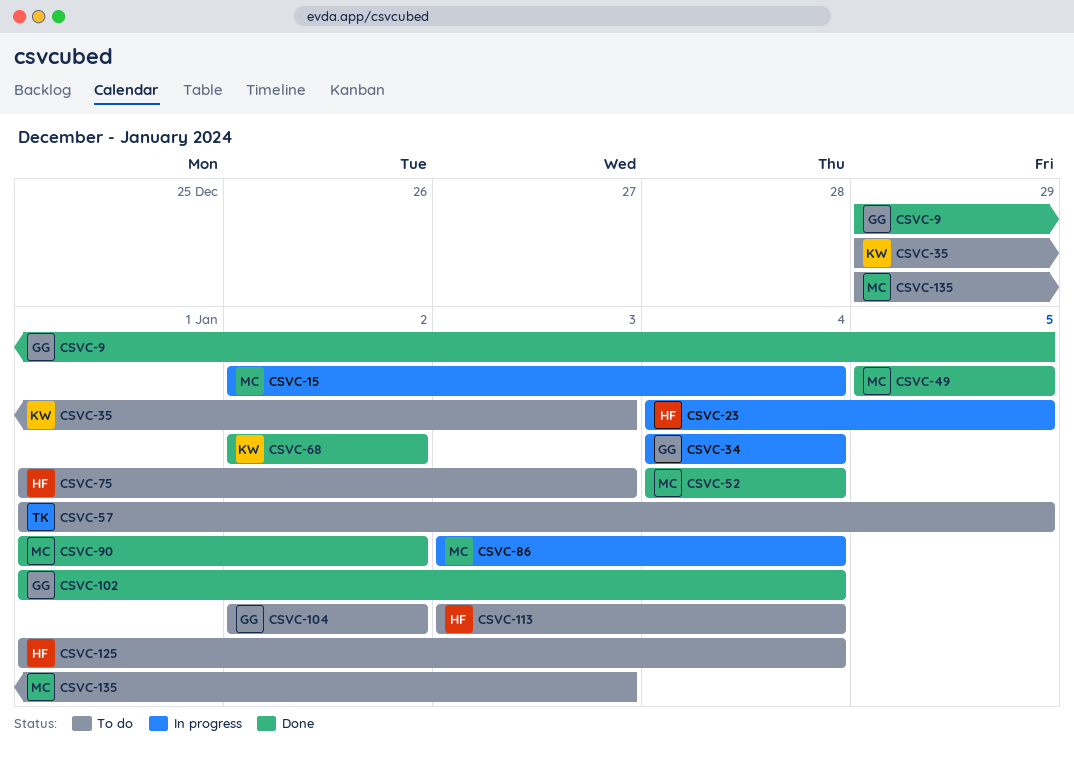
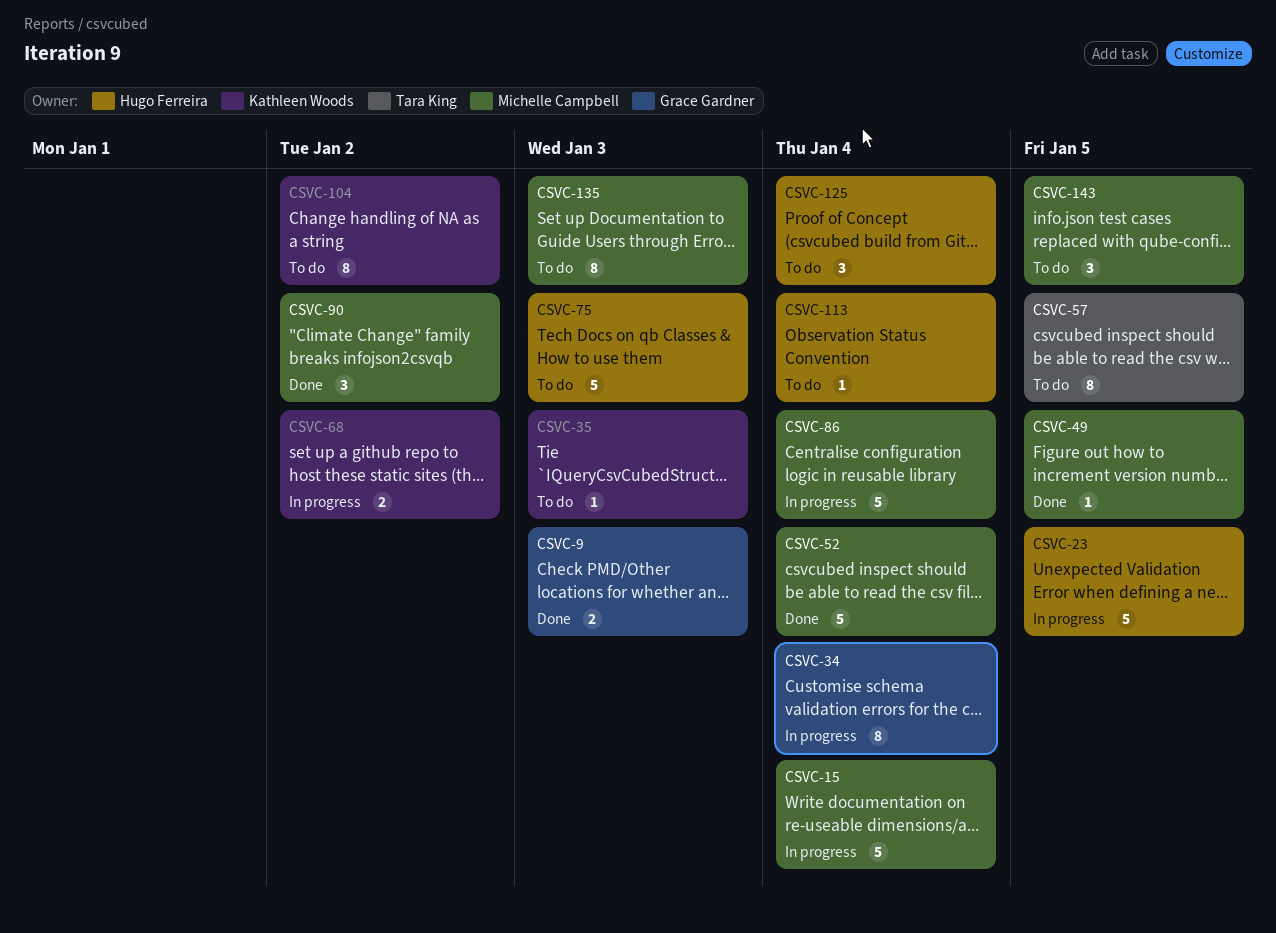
CSVC-9, due: Jan 5 -> Jan 3
CSVC-68, status: Done -> In progress
CSVC-102: present -> none
CSVC-104, owner: Grace Gardner -> Kathleen Woods
CSVC-143: none -> present

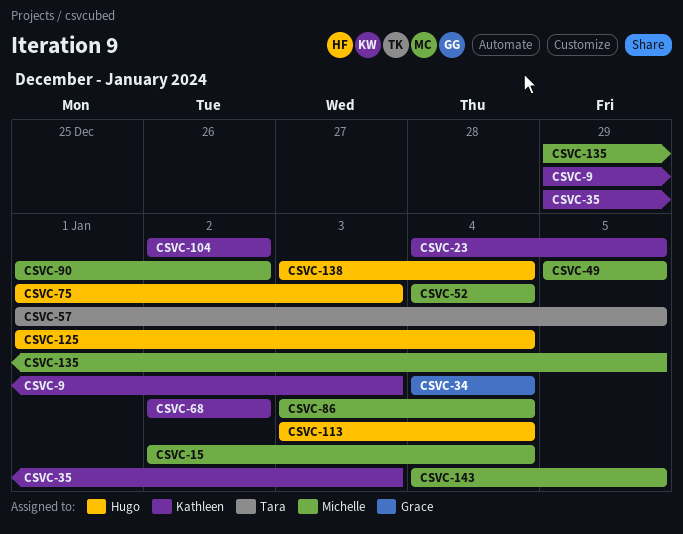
CSVC-9, owner: Grace Gardner -> Kathleen Woods
CSVC-23, owner: Hugo Ferreira -> Kathleen Woods
CSVC-135, due: Jan 3 -> Jan 5
CSVC-138: none -> present

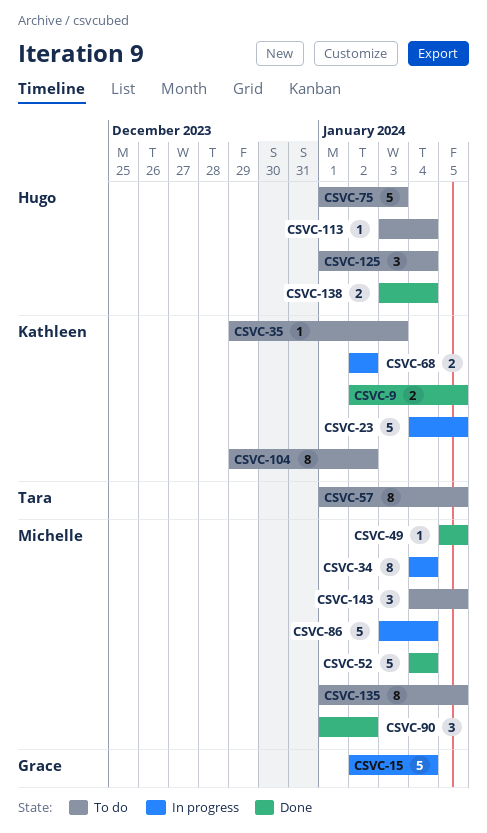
CSVC-9, start: Dec 29 -> Jan 2
CSVC-9, due: Jan 3 -> Jan 5
CSVC-15, owner: Michelle -> Grace
CSVC-34, owner: Grace -> Michelle
CSVC-104, start: Jan 2 -> Dec 29
CSVC-135, start: Dec 29 -> Jan 1

